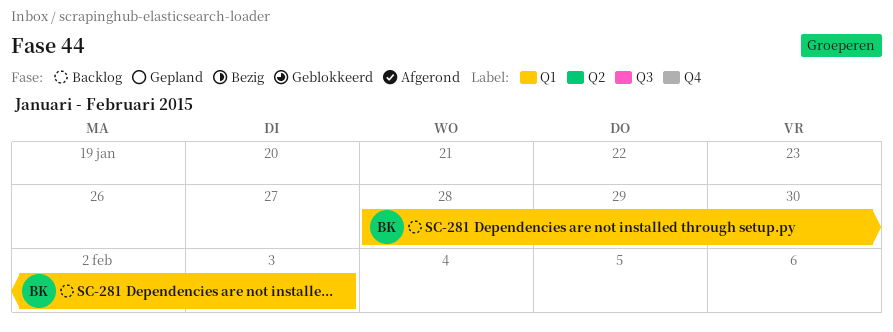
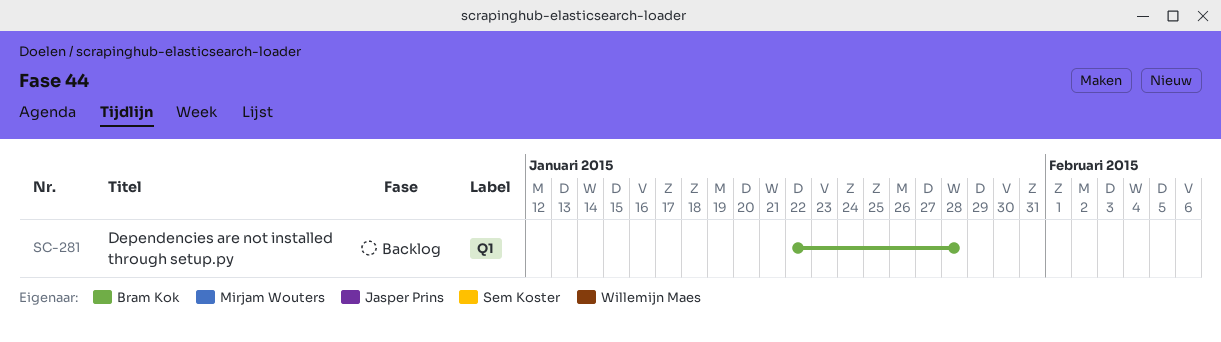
SC-281, start: Jan 28 -> Jan 22
SC-281, due: Feb 3 -> Jan 28

